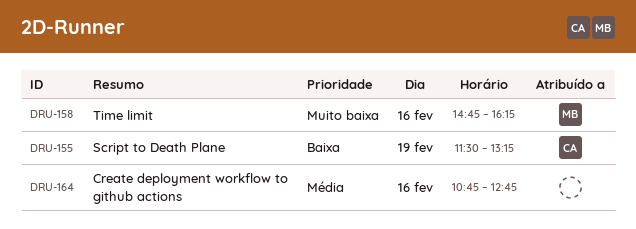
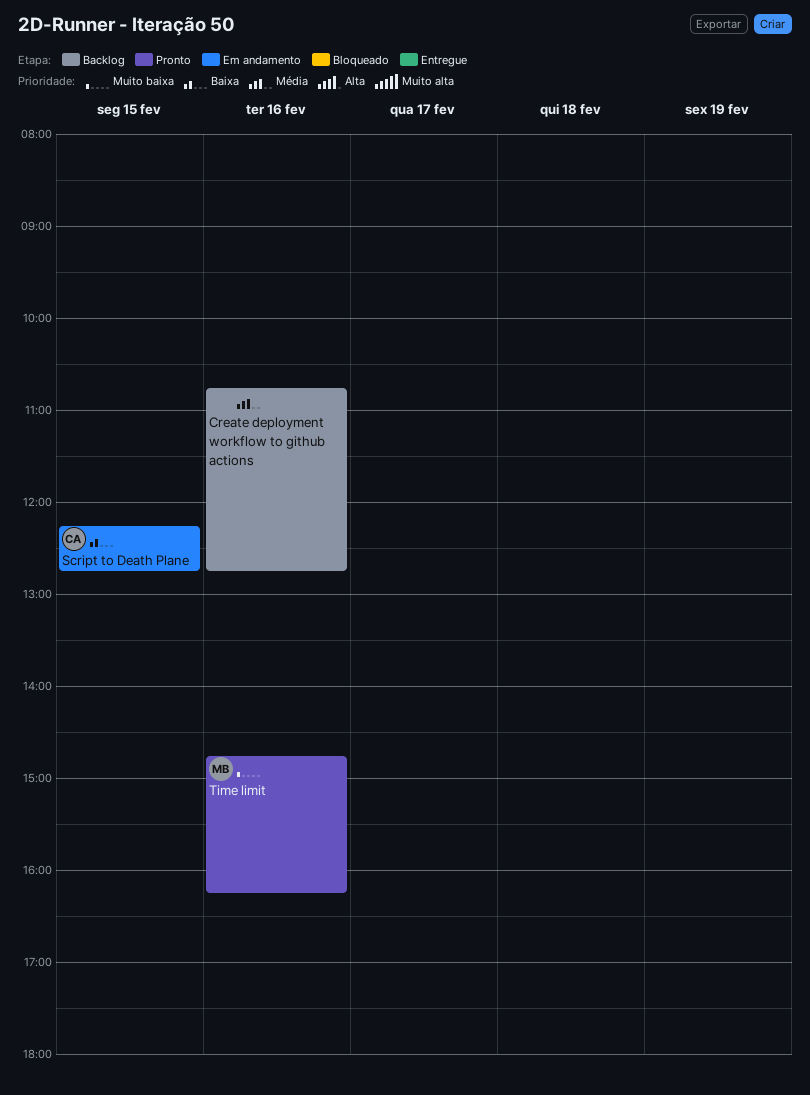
Script to Death Plane, day: Feb 19 -> Feb 15
Script to Death Plane, begins: 11:30 -> 12:15
Script to Death Plane, ends: 13:15 -> 12:45

